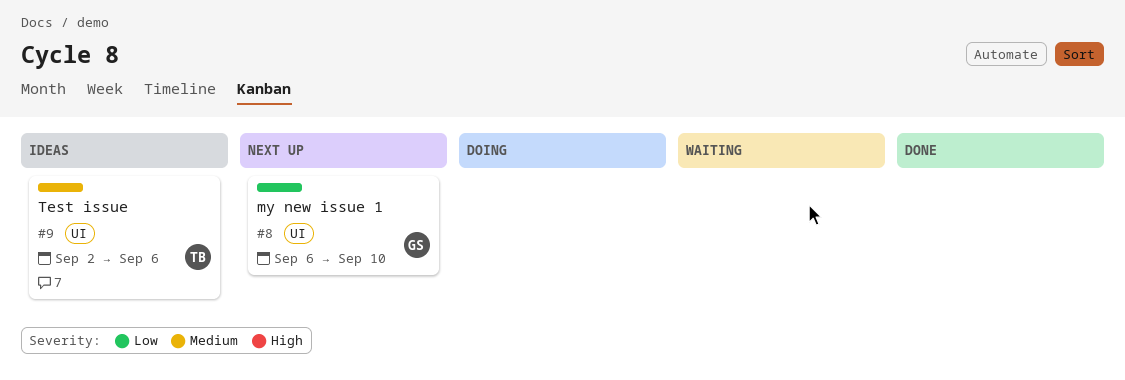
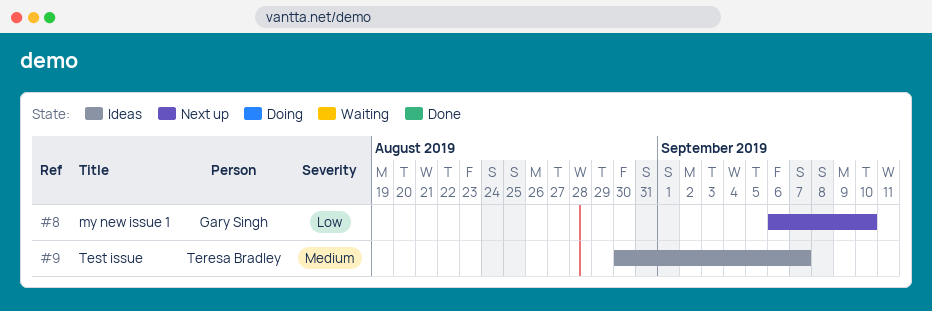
#9, start: Sep 2 -> Aug 30
#9, due: Sep 6 -> Sep 7

